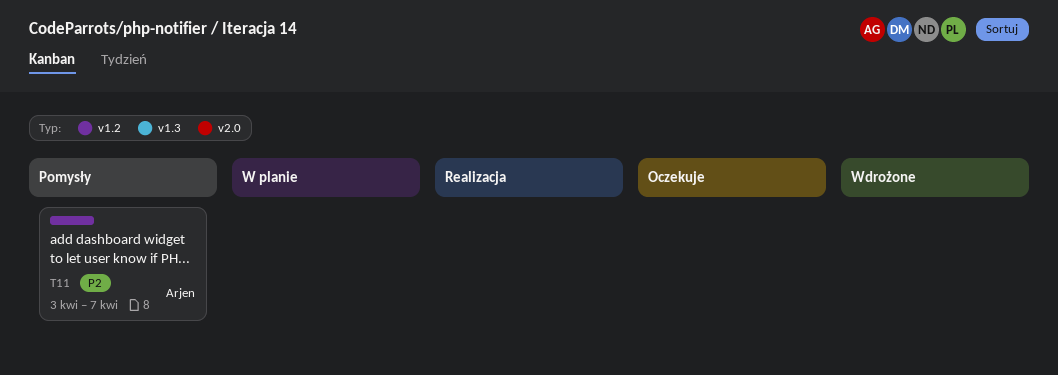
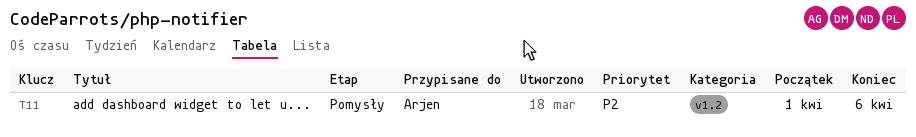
T11, start: Apr 3 -> Apr 1
T11, due: Apr 7 -> Apr 6

